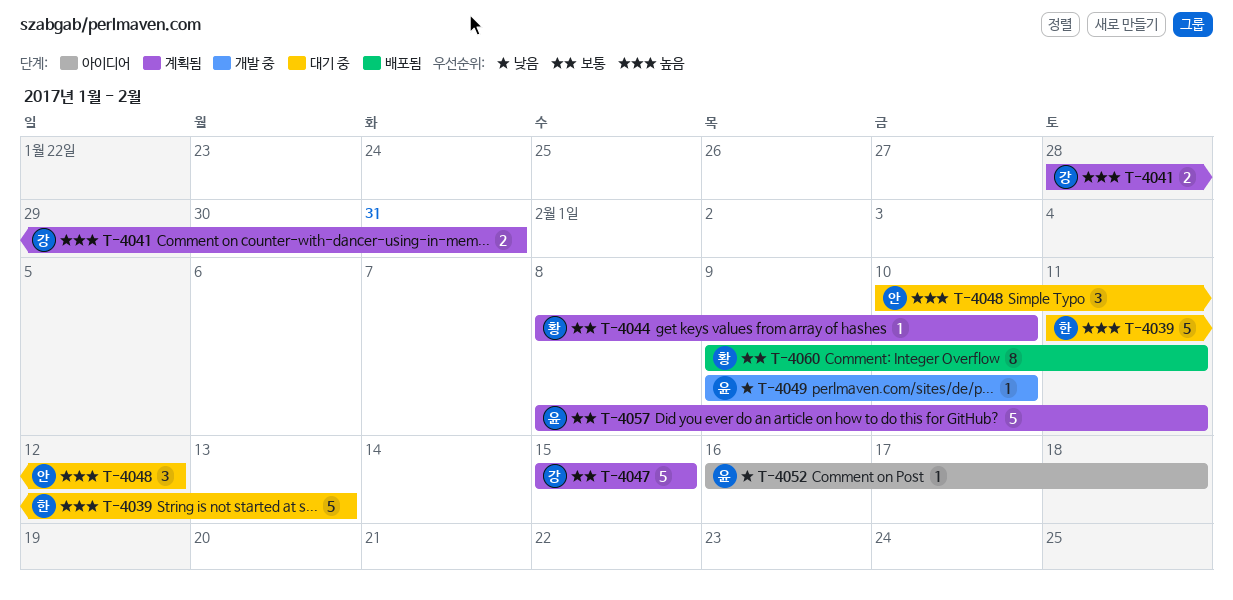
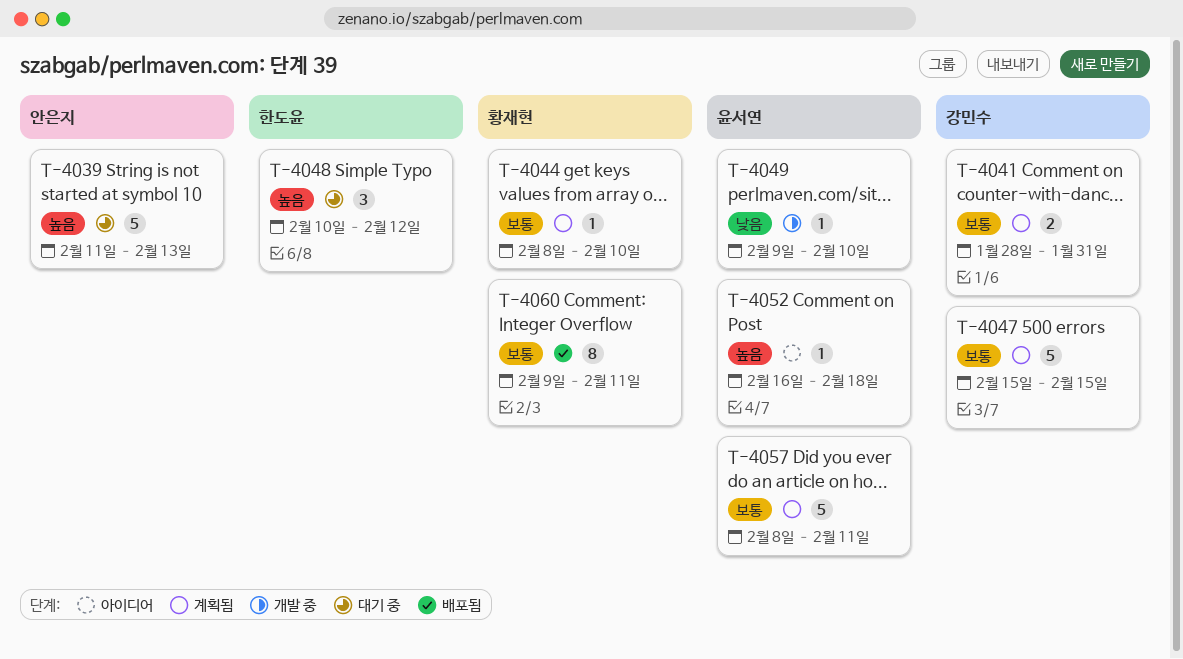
T-4039, owner: 한도윤 -> 안은지
T-4041, priority: 높음 -> 보통
T-4048, owner: 안은지 -> 한도윤
T-4052, priority: 낮음 -> 높음

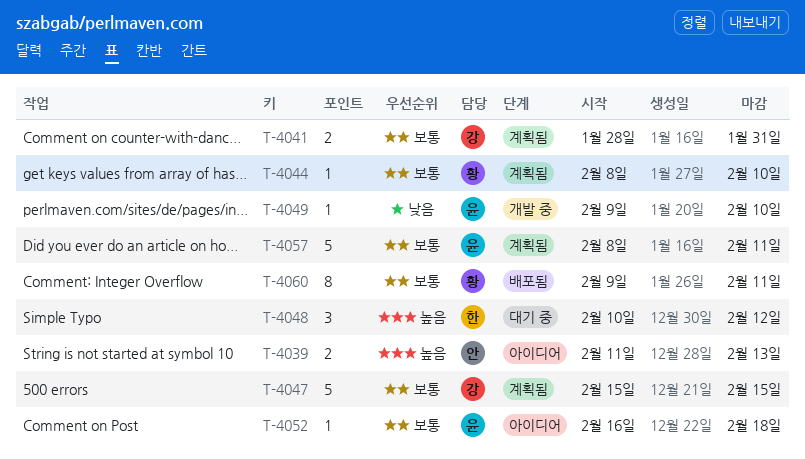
T-4039, status: 대기 중 -> 아이디어
T-4039, estimate: 5 -> 2
T-4052, priority: 높음 -> 보통

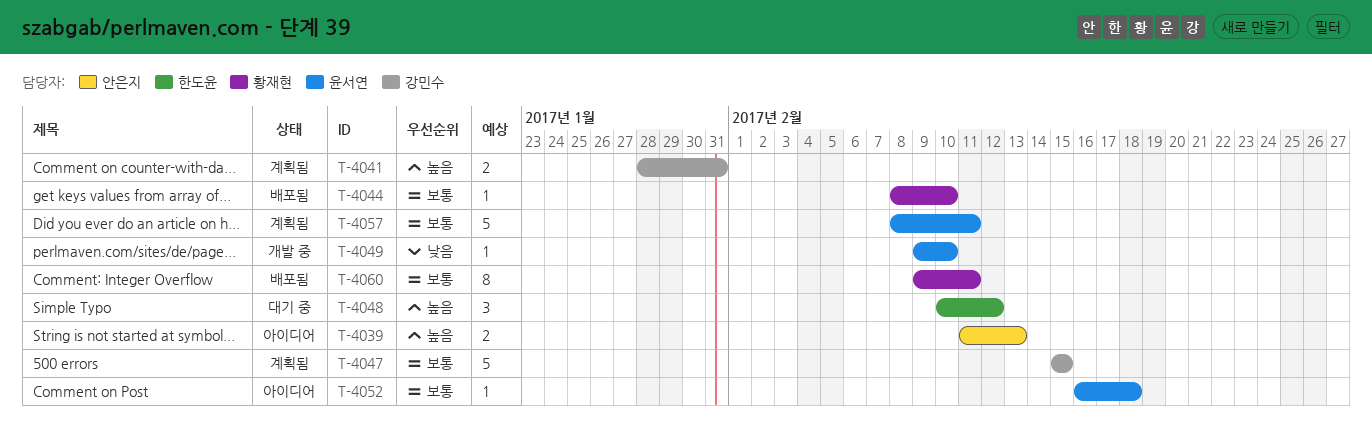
T-4041, priority: 보통 -> 높음
T-4044, status: 계획됨 -> 배포됨

